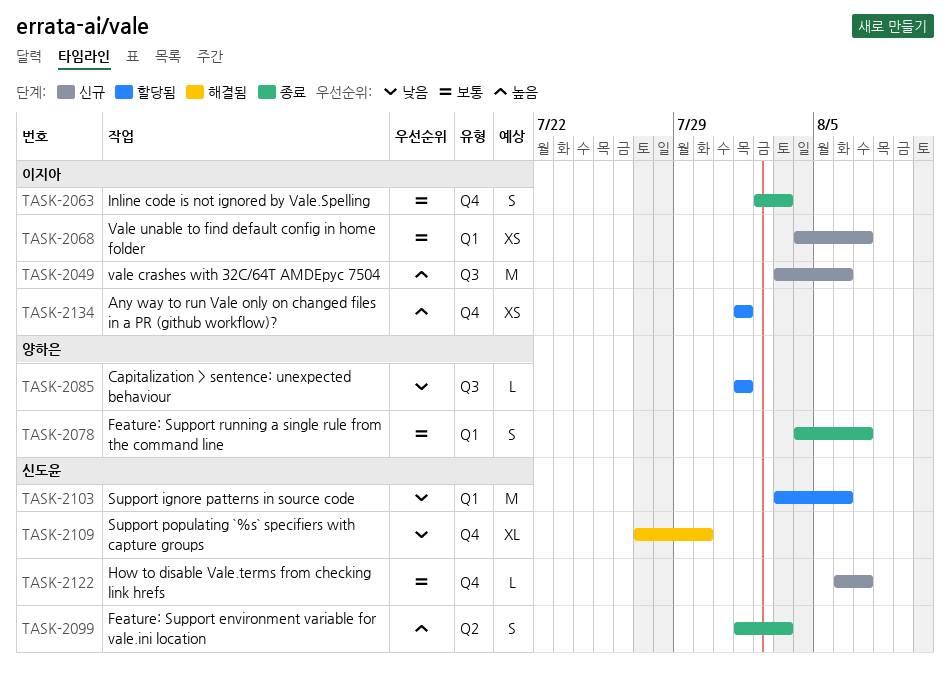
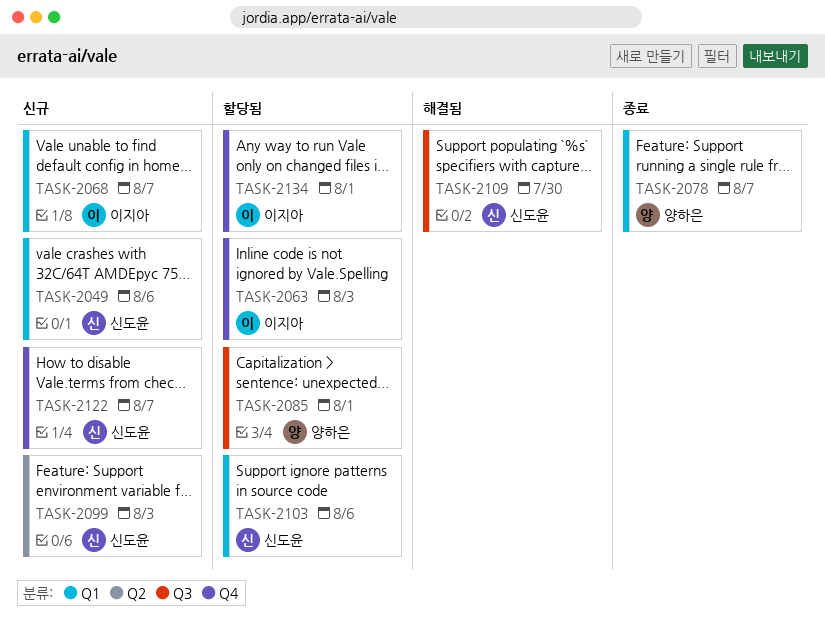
TASK-2049, owner: 이지아 -> 신도윤
TASK-2049, label: Q3 -> Q1
TASK-2063, status: 종료 -> 할당됨
TASK-2099, status: 종료 -> 신규
TASK-2109, label: Q4 -> Q3

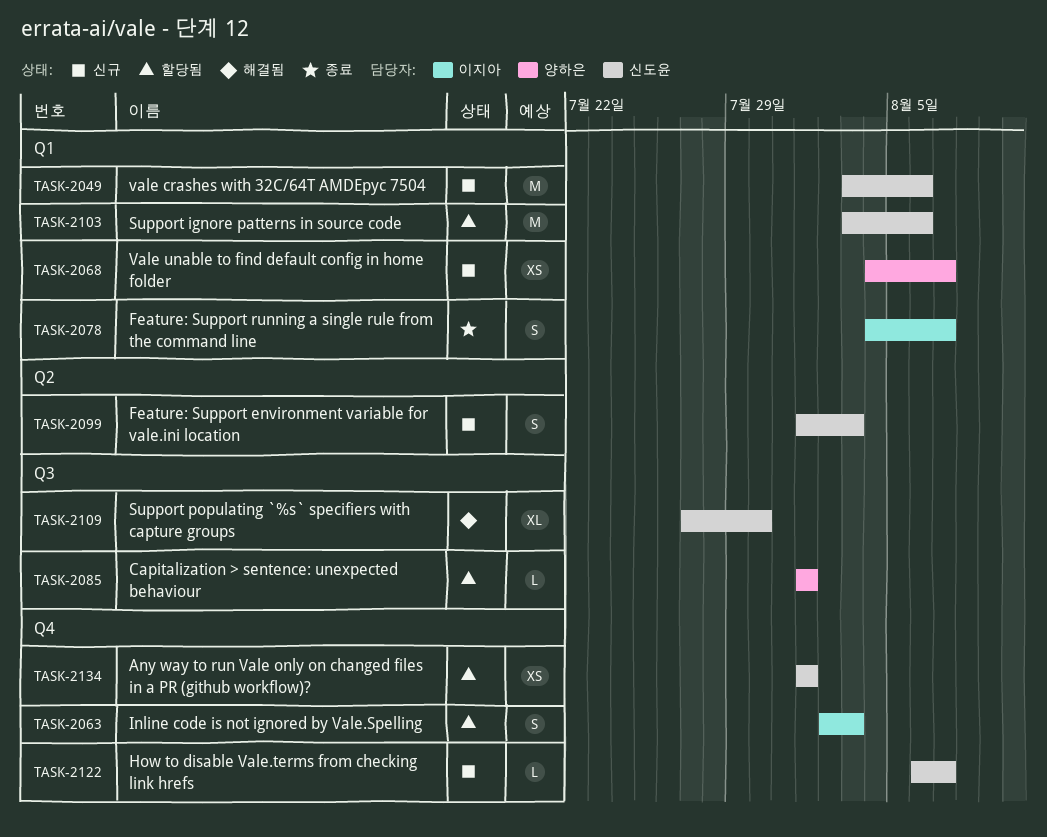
TASK-2068, owner: 이지아 -> 양하은
TASK-2078, owner: 양하은 -> 이지아
TASK-2134, owner: 이지아 -> 신도윤

